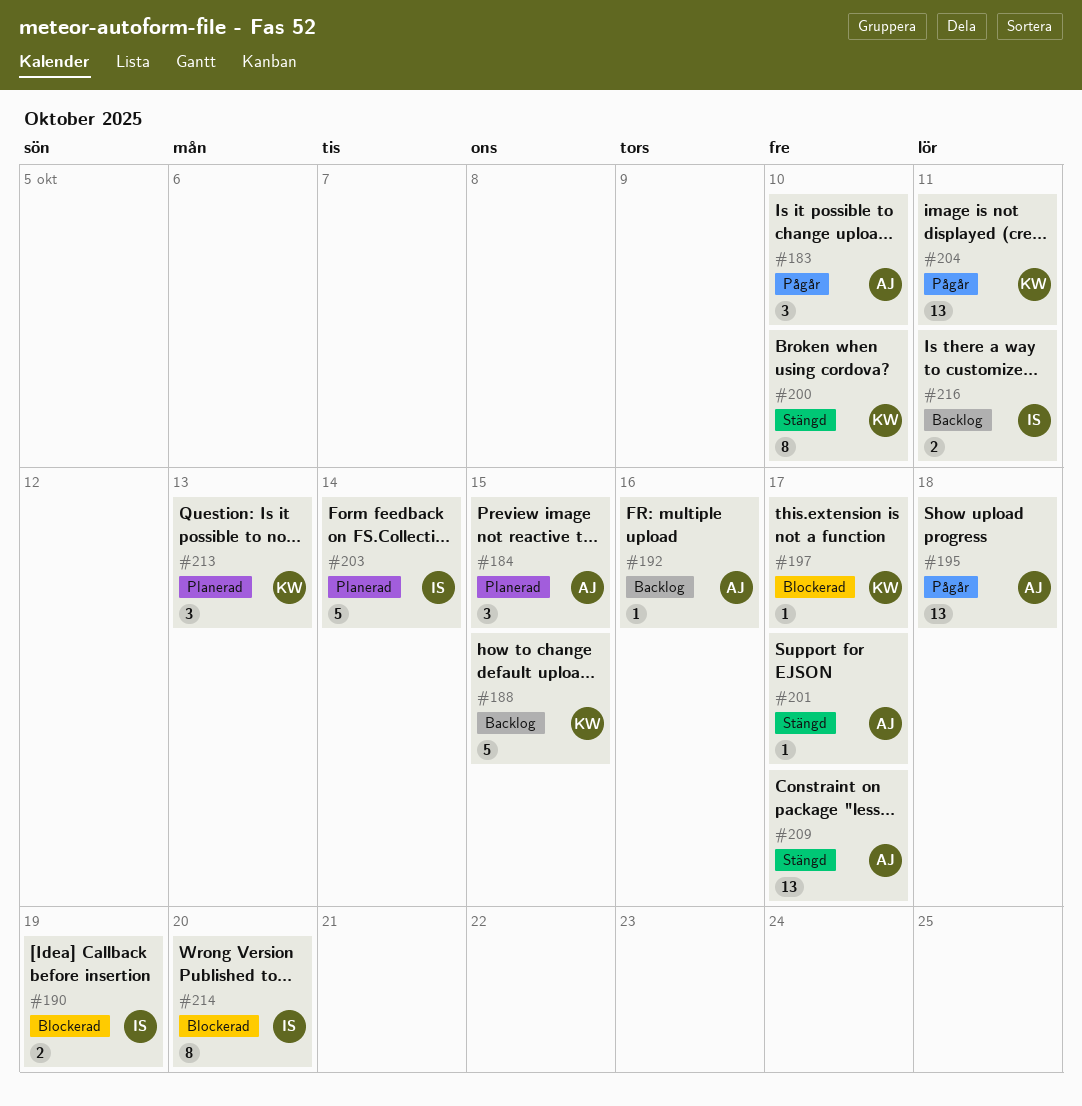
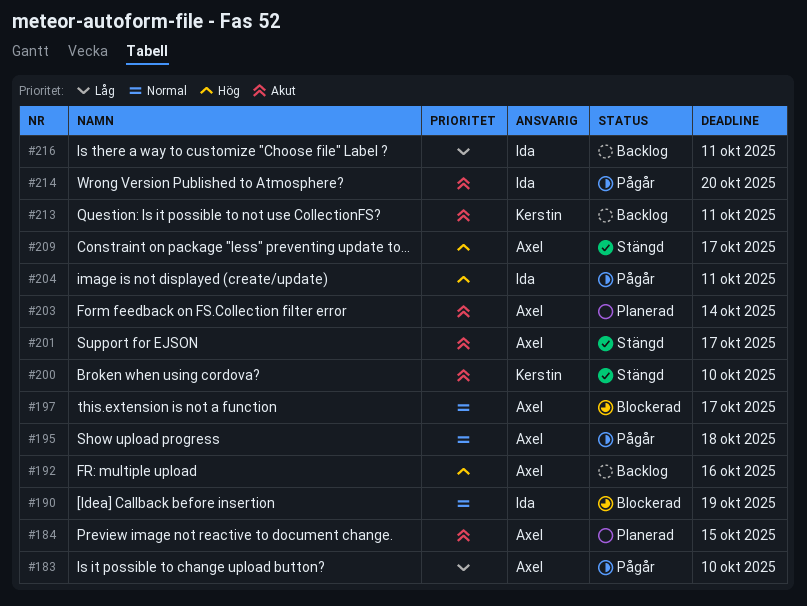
#188: present -> none
#197, owner: Kerstin -> Axel
#203, owner: Ida -> Axel
#204, owner: Kerstin -> Ida
#213, status: Planerad -> Backlog
#213, due: Oct 13 -> Oct 11
#214, status: Blockerad -> Pågår

